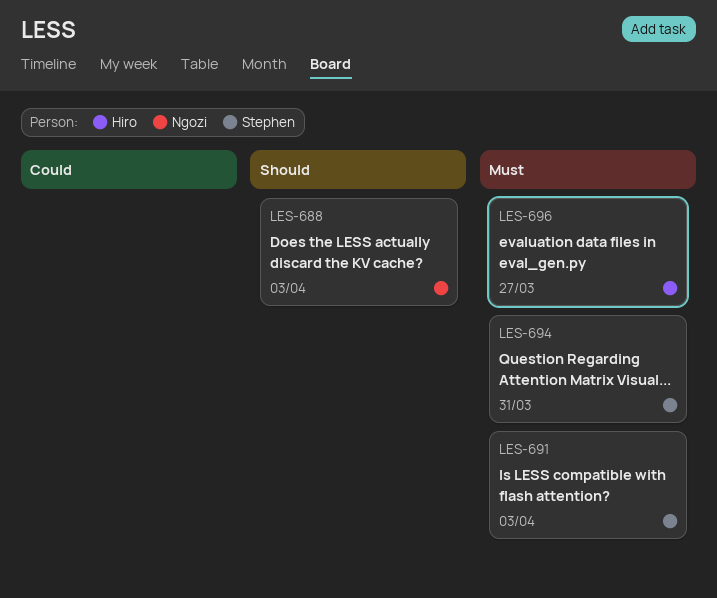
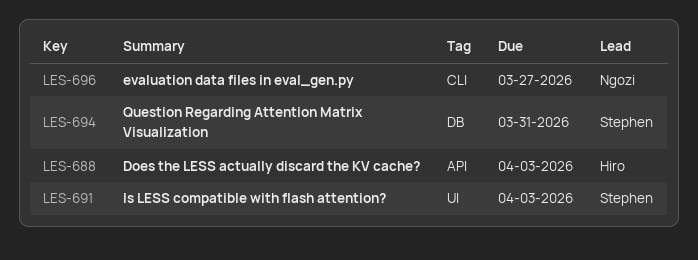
LES-688, owner: Ngozi -> Hiro
LES-696, owner: Hiro -> Ngozi

